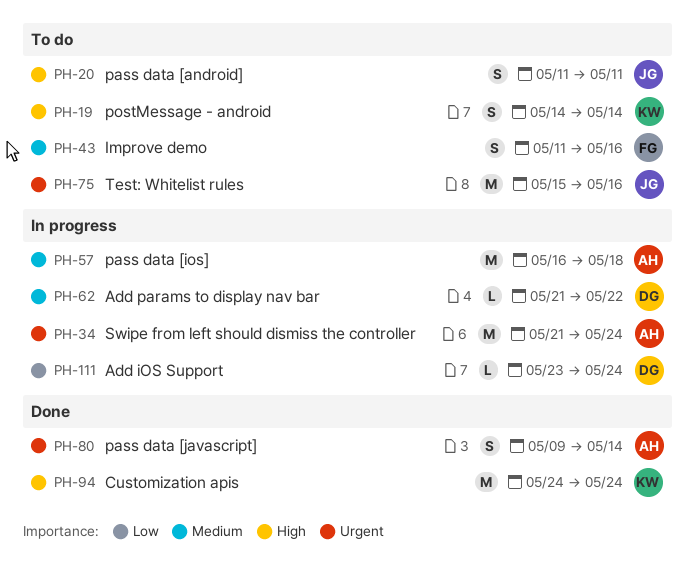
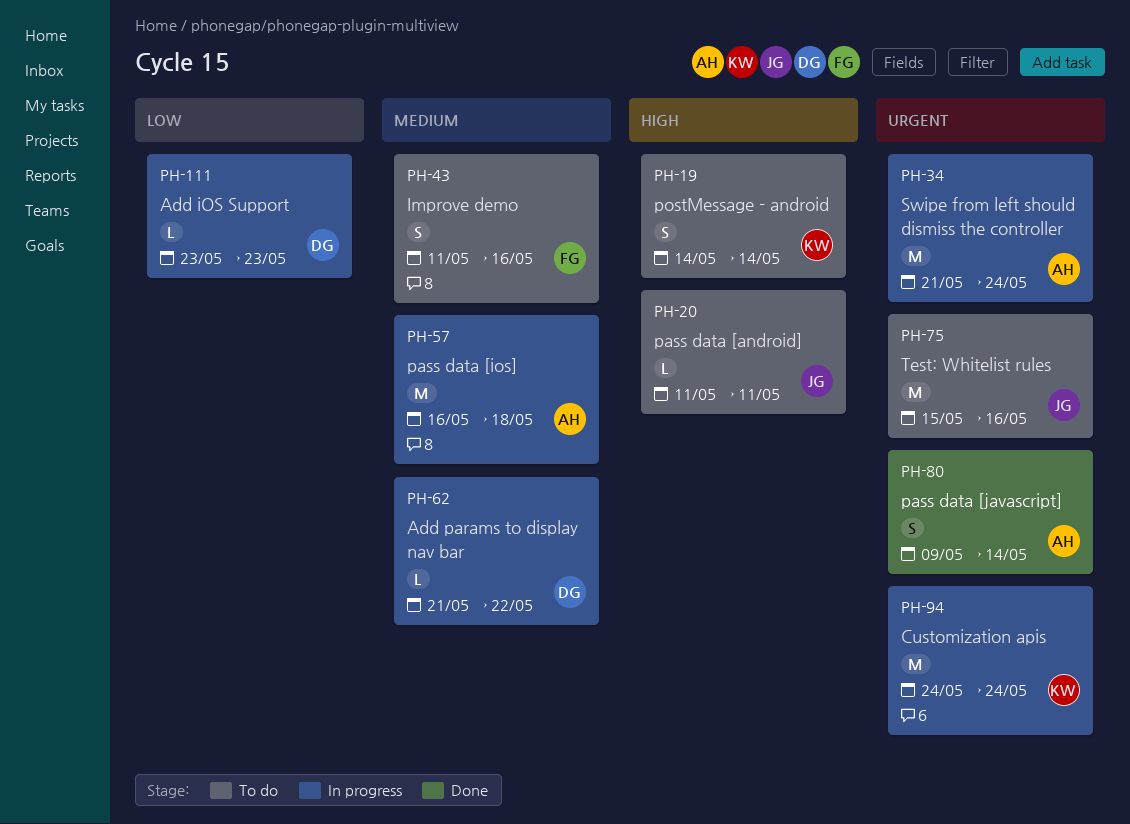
PH-20, estimate: S -> L
PH-94, status: Done -> In progress
PH-94, priority: High -> Urgent
PH-111, due: May 24 -> May 23

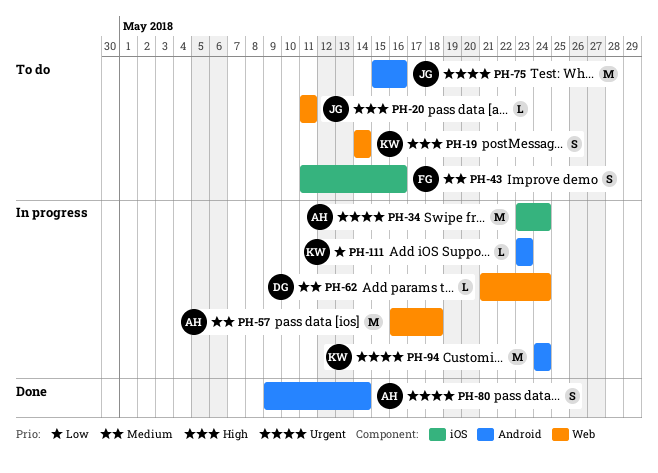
PH-34, start: May 21 -> May 23
PH-62, due: May 22 -> May 24
PH-111, owner: DG -> KW

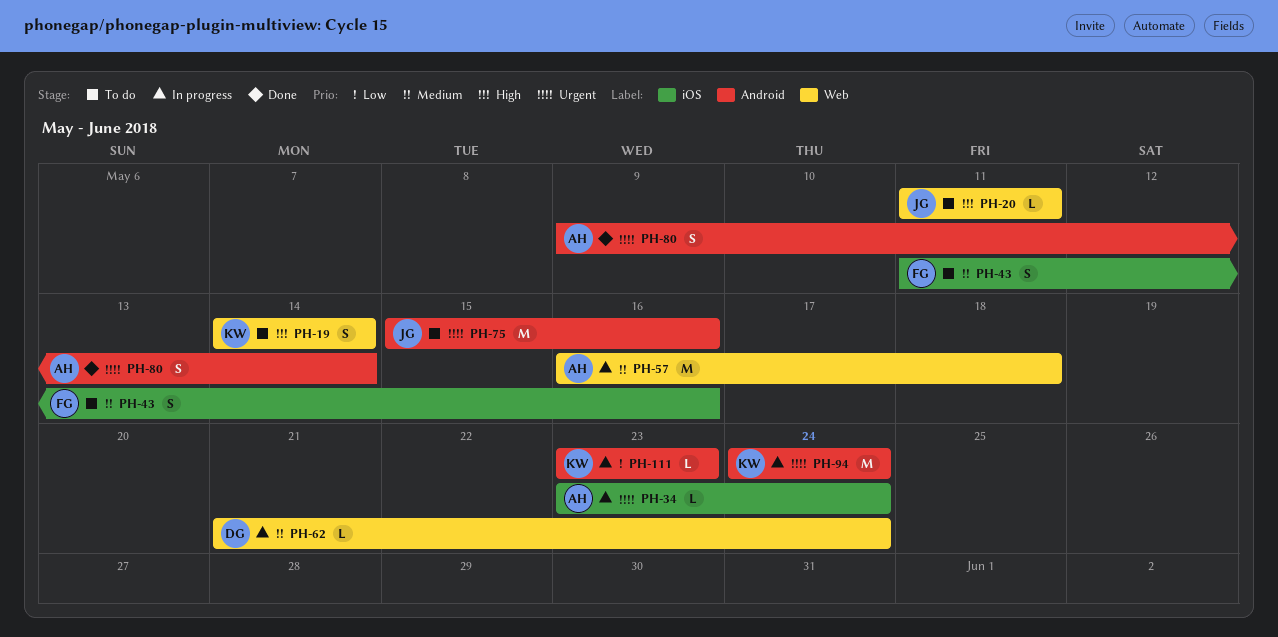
PH-34, estimate: M -> L

